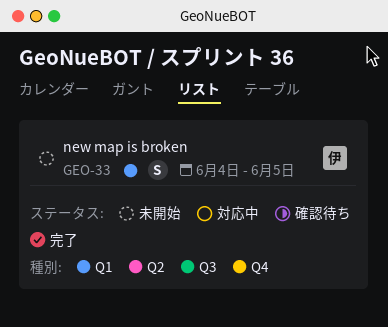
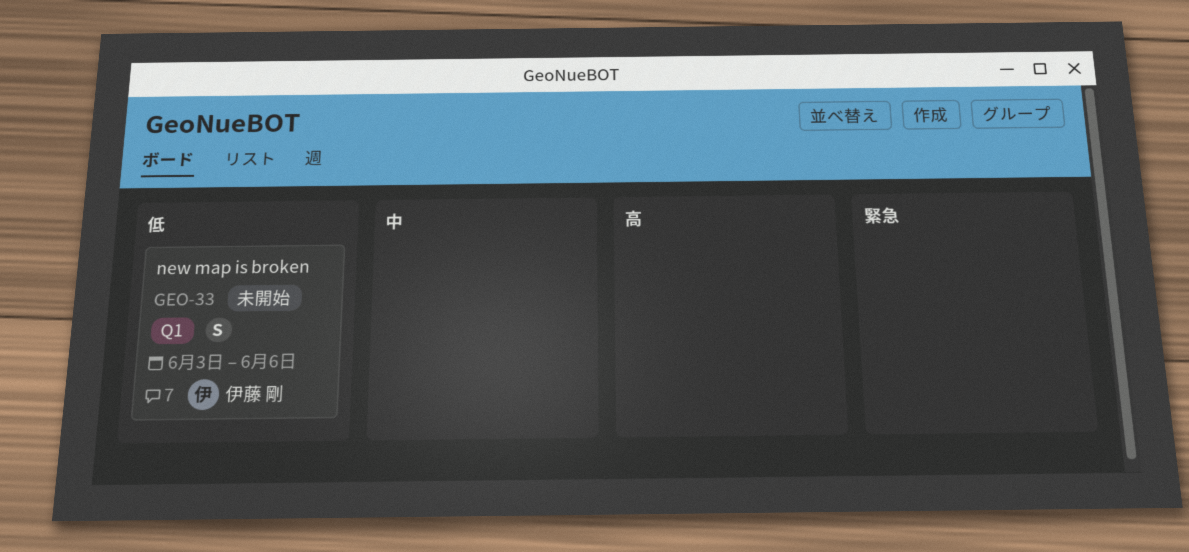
GEO-33, start: Jun 4 -> Jun 3
GEO-33, due: Jun 5 -> Jun 6

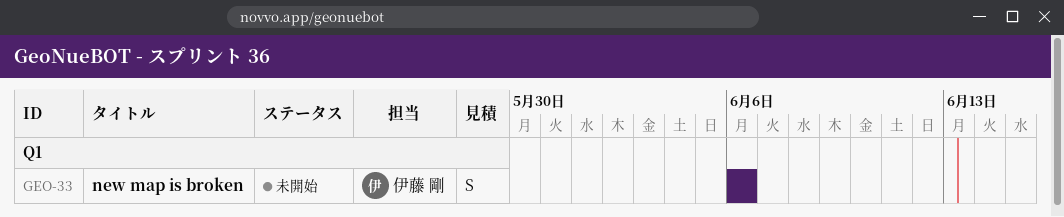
GEO-33, start: Jun 3 -> Jun 6

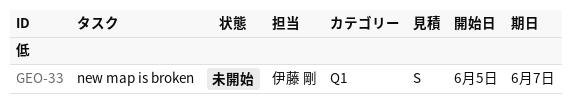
GEO-33, start: Jun 6 -> Jun 5
GEO-33, due: Jun 6 -> Jun 7

